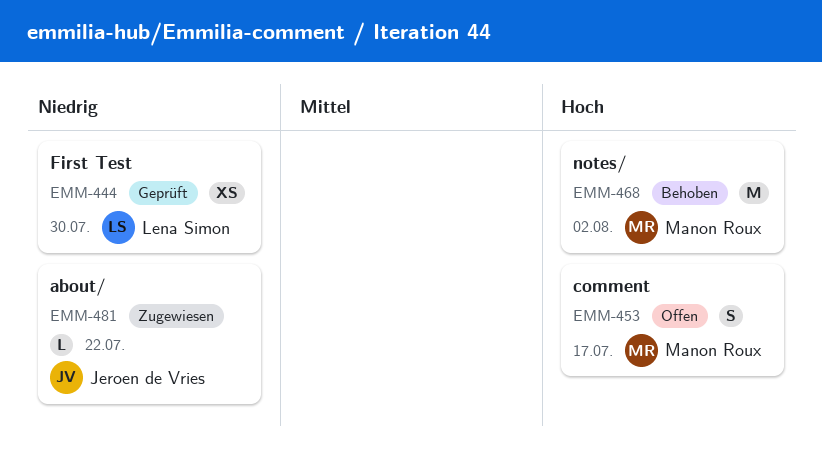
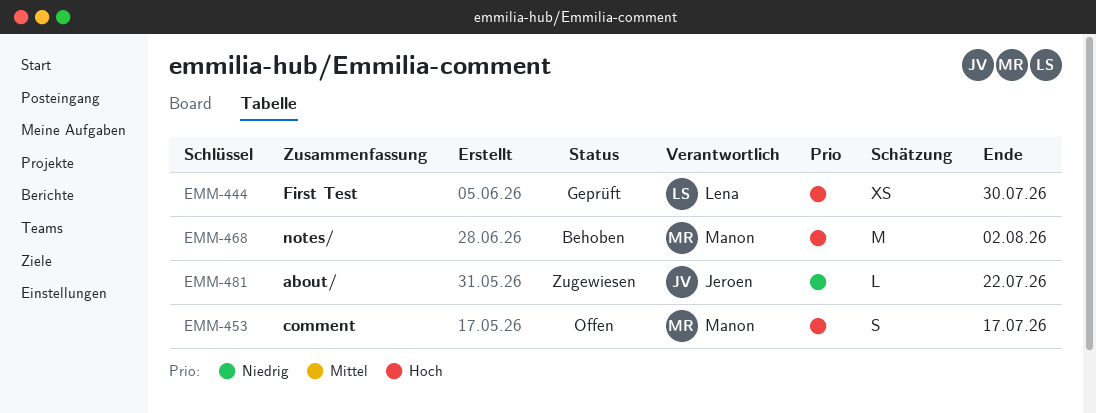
EMM-444, priority: Niedrig -> Hoch

